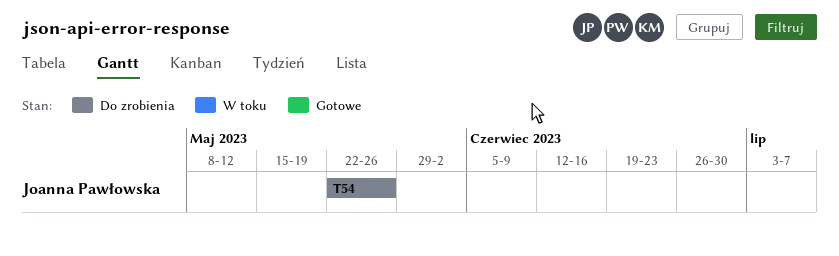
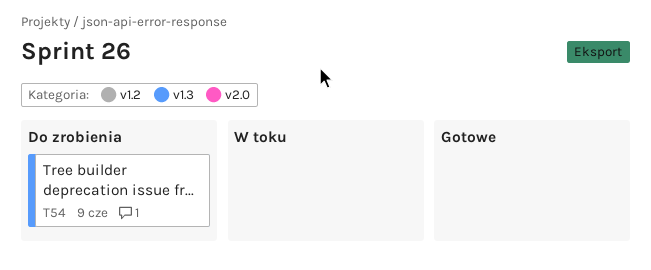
T54, due: May 26 -> Jun 9

